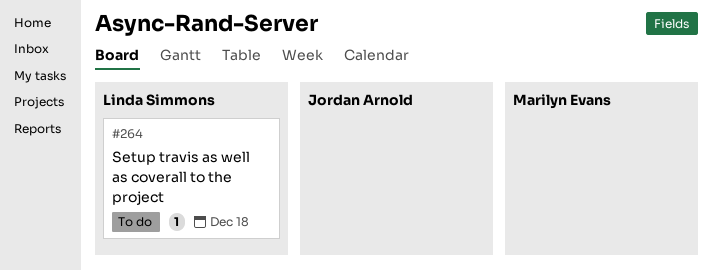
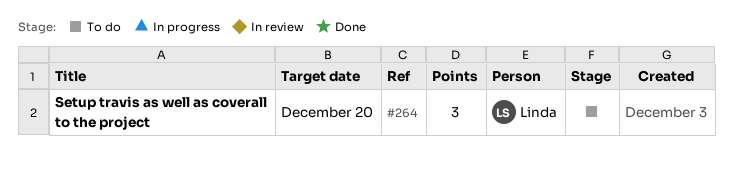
#264, estimate: 1 -> 3
#264, due: Dec 18 -> Dec 20

